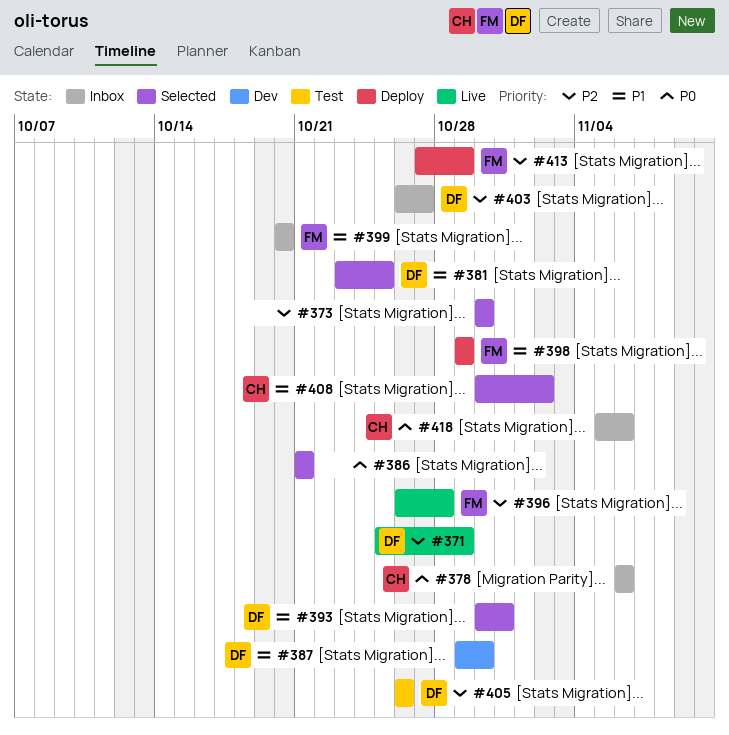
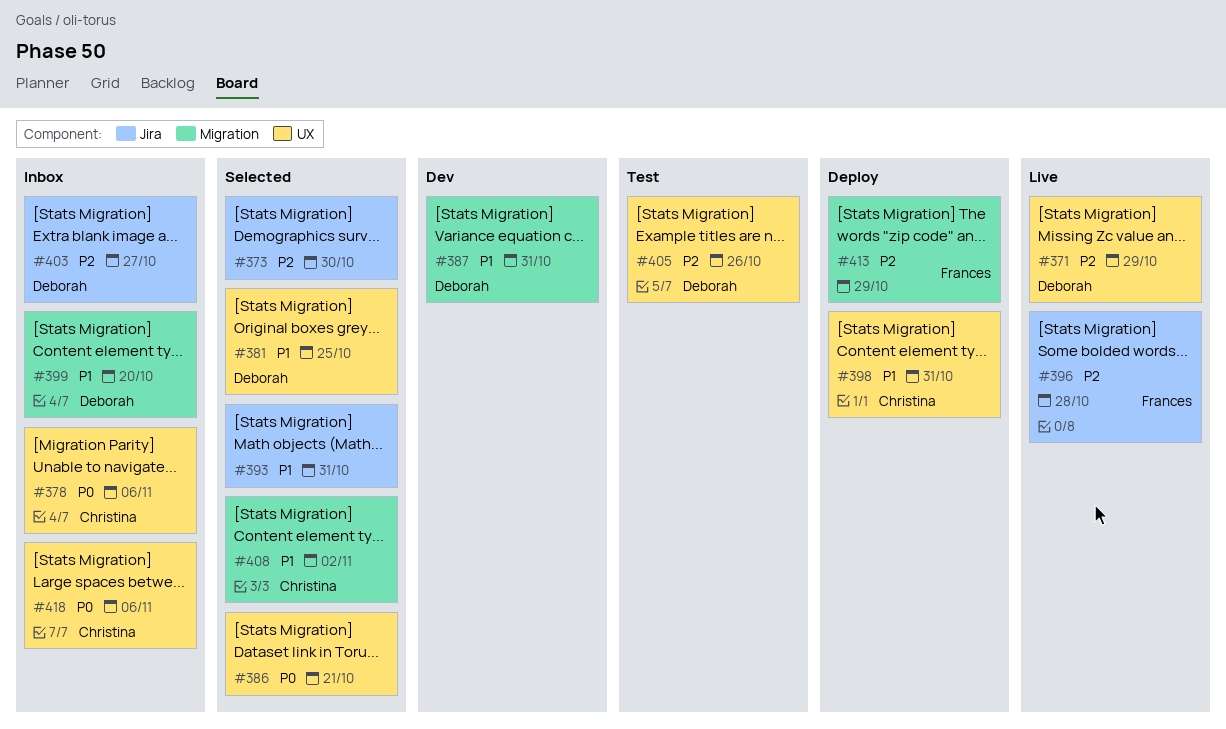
#387, due: Oct 30 -> Oct 31
#393, owner: Deborah -> none
#398, owner: Frances -> Christina
#398, due: Oct 29 -> Oct 31
#399, owner: Frances -> Deborah

